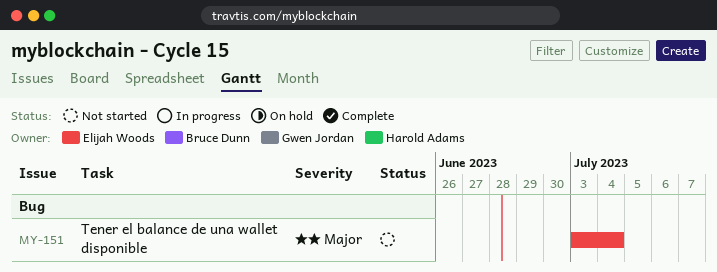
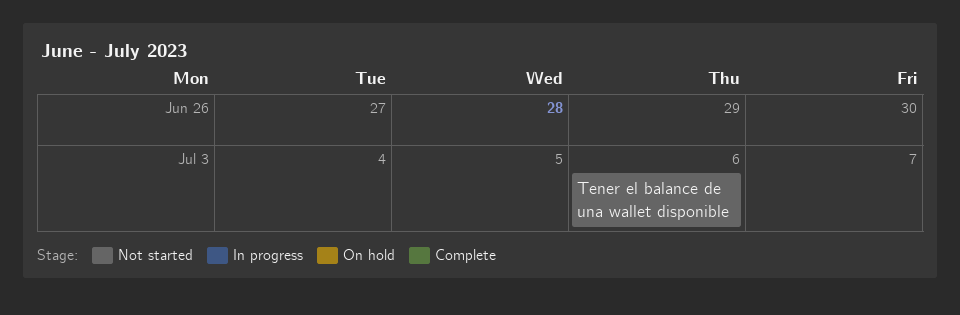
Tener el balance de una wallet disponible, due: Jul 4 -> Jul 6

